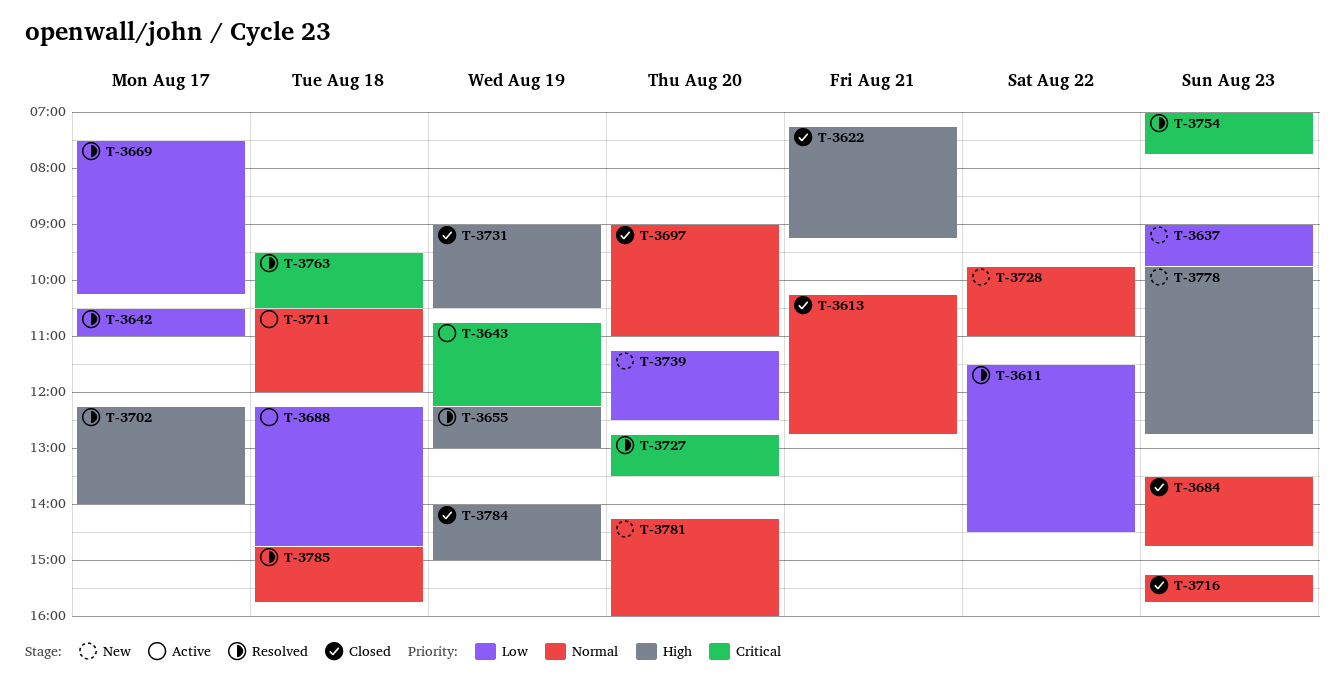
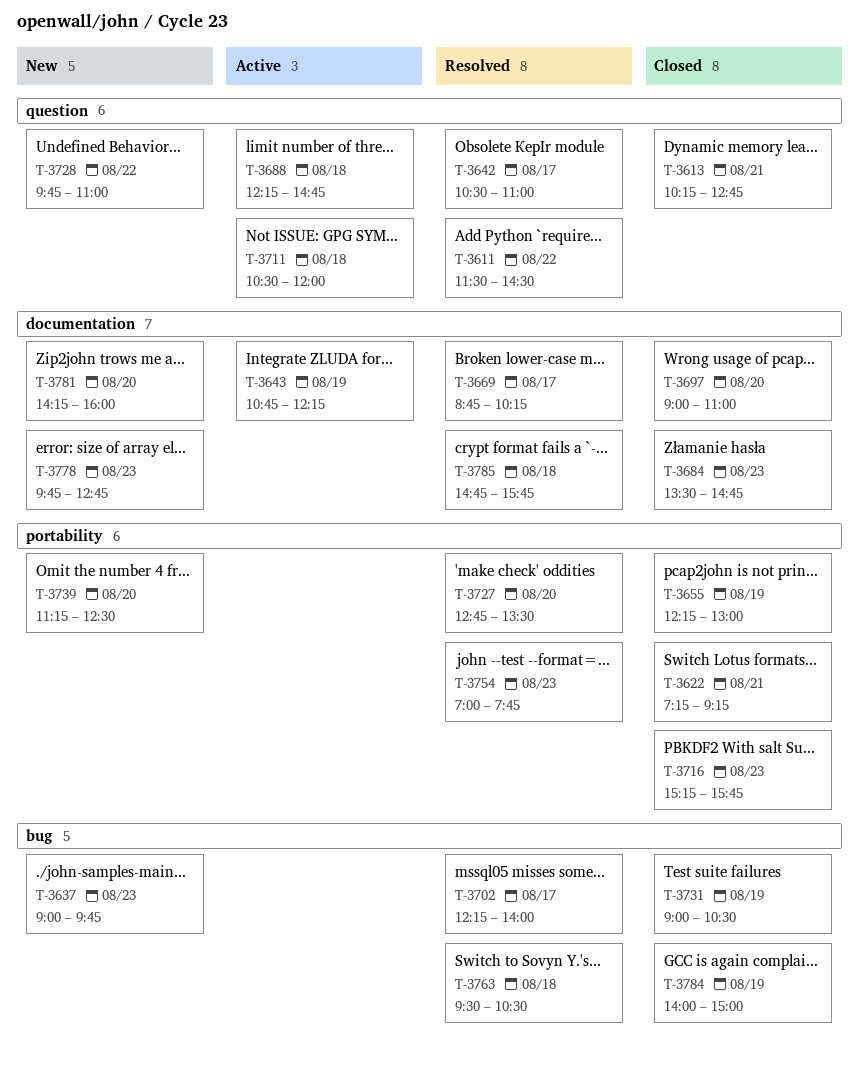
T-3655, status: Resolved -> Closed
T-3669, begins: 07:30 -> 08:45

